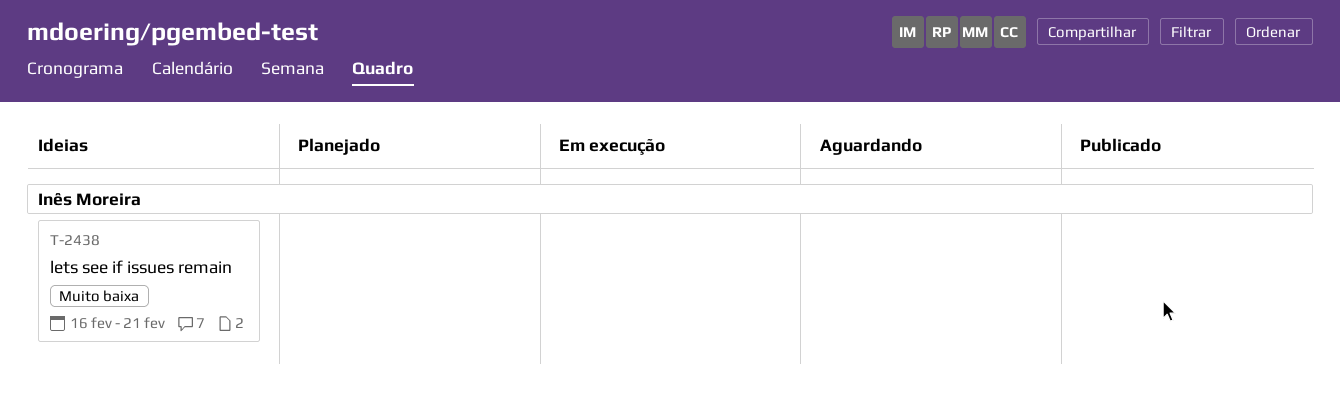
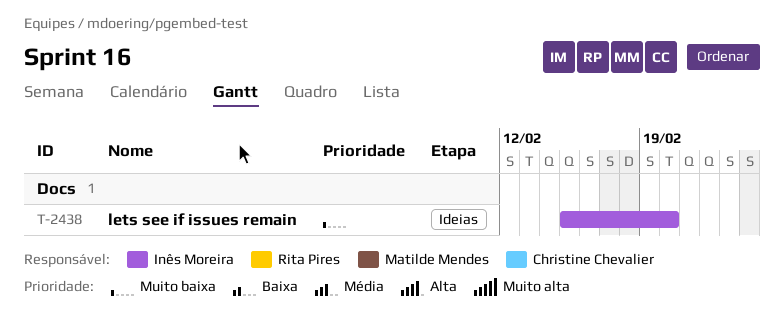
T-2438, start: Feb 16 -> Feb 15
T-2438, due: Feb 21 -> Feb 20

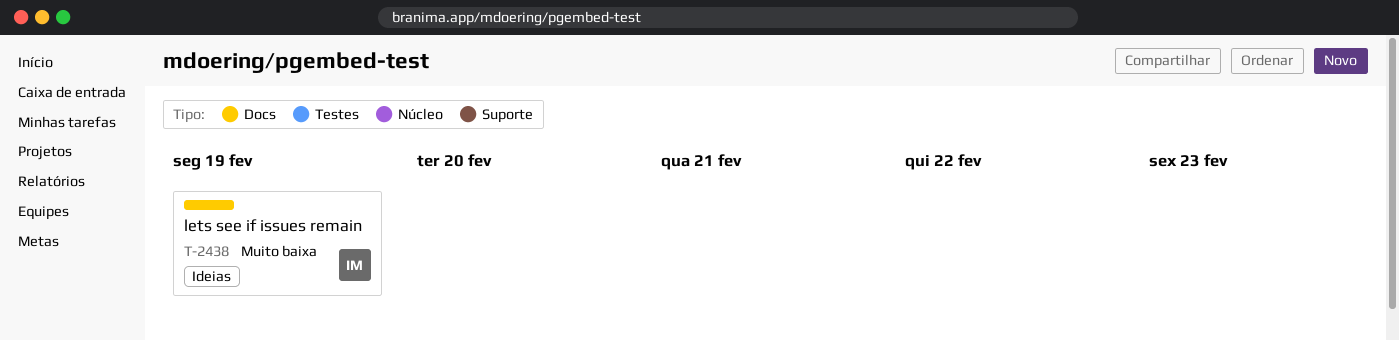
T-2438, due: Feb 20 -> Feb 19

